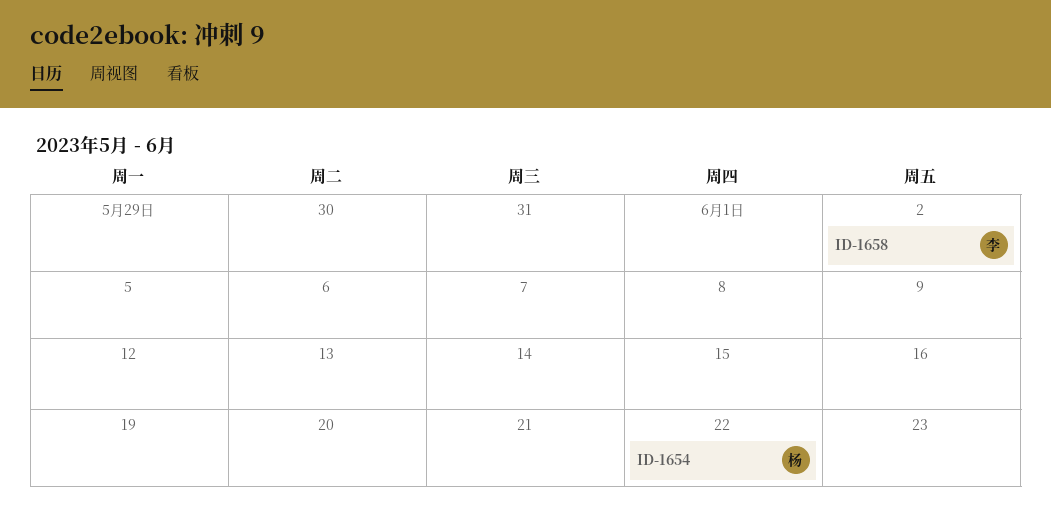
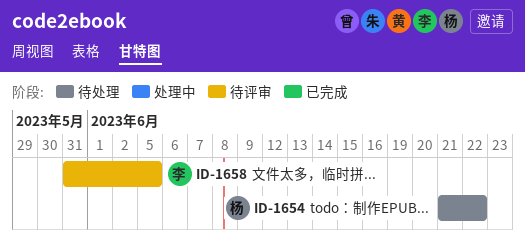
ID-1658, due: Jun 2 -> Jun 5

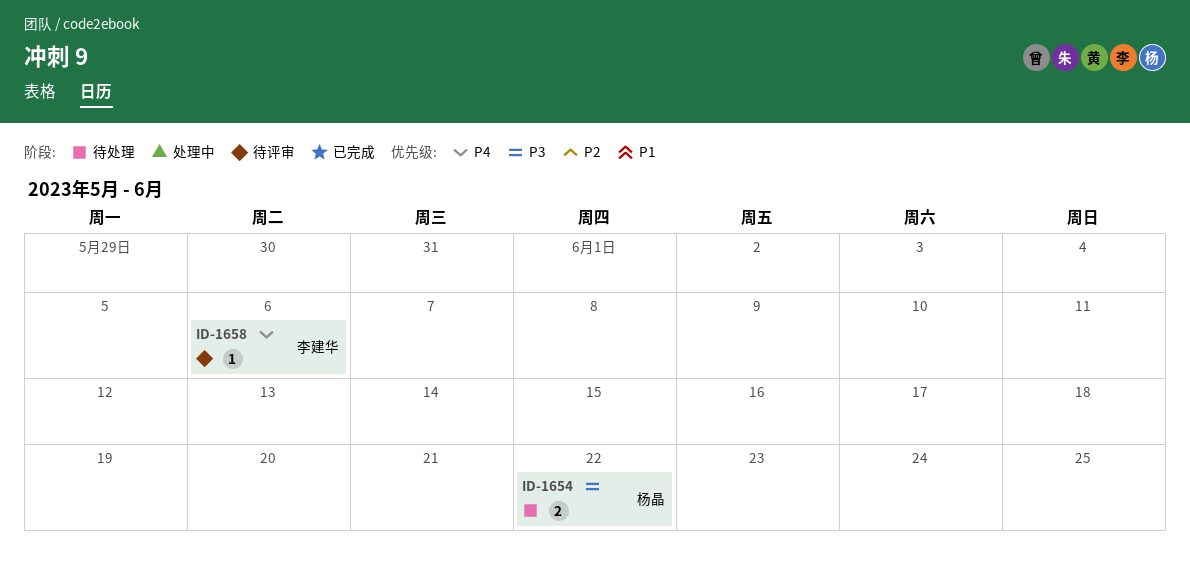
ID-1658, due: Jun 5 -> Jun 6

